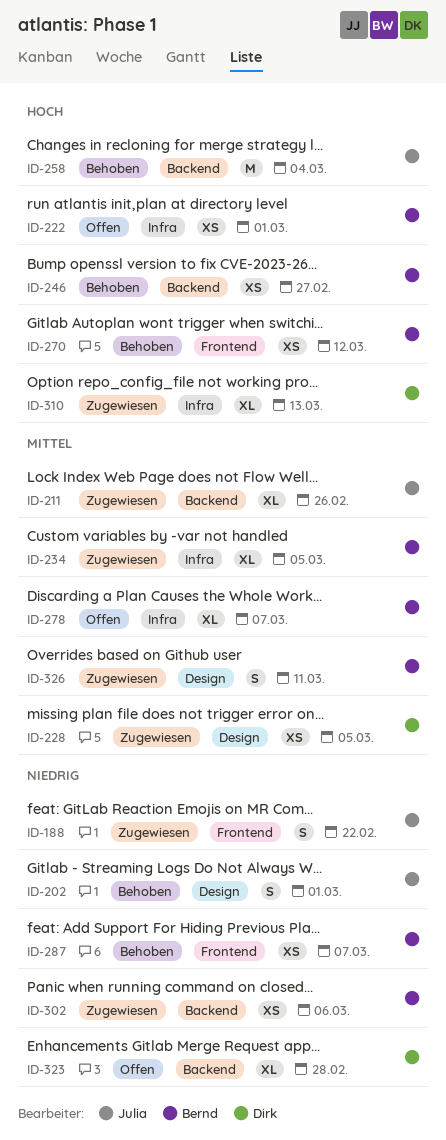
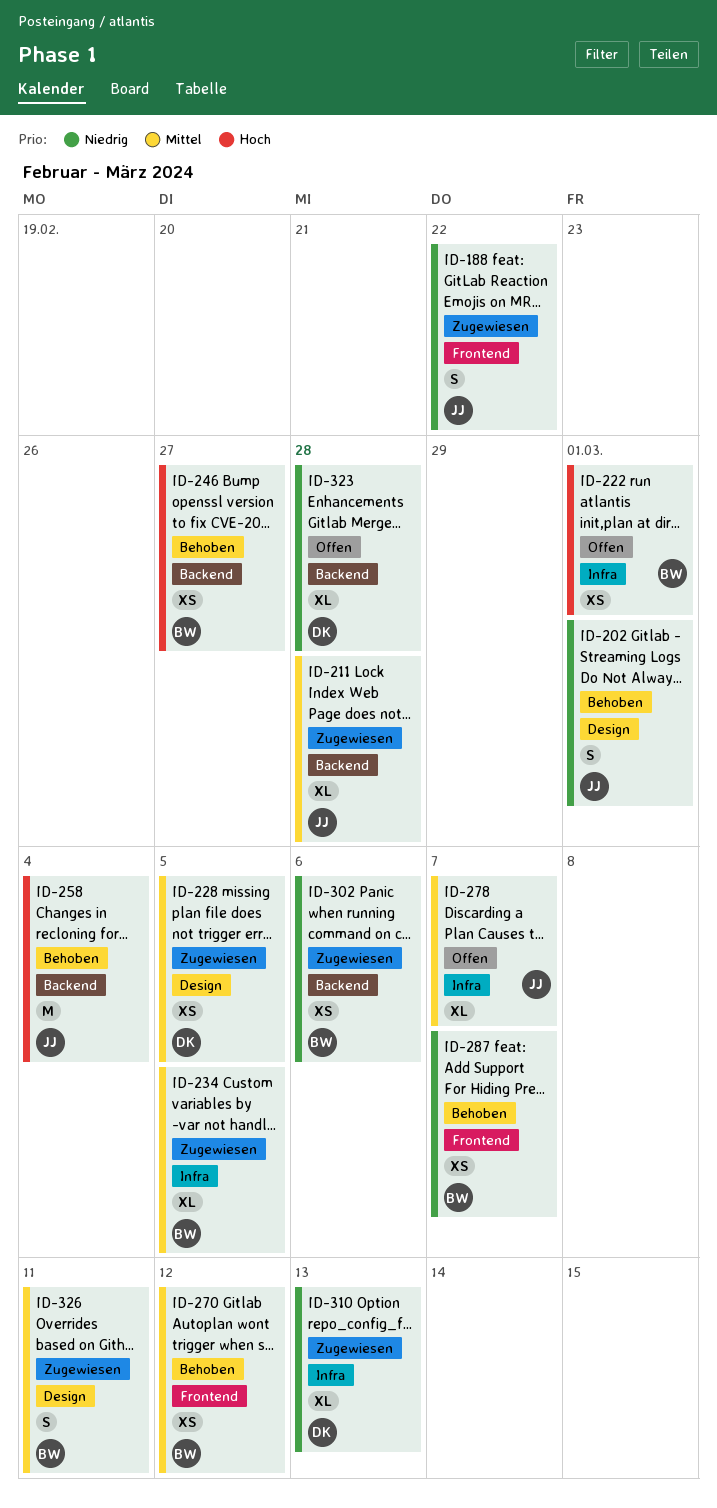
ID-211, due: Feb 26 -> Feb 28
ID-270, priority: Hoch -> Mittel
ID-278, owner: Bernd -> Julia
ID-310, priority: Hoch -> Niedrig

